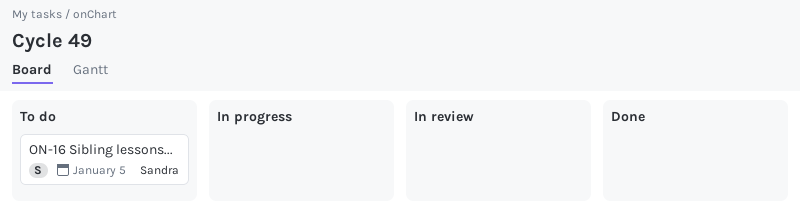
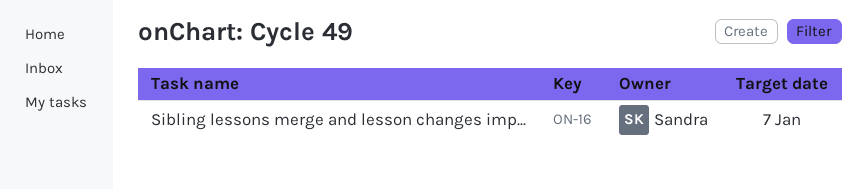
ON-16, due: Jan 5 -> Jan 7

